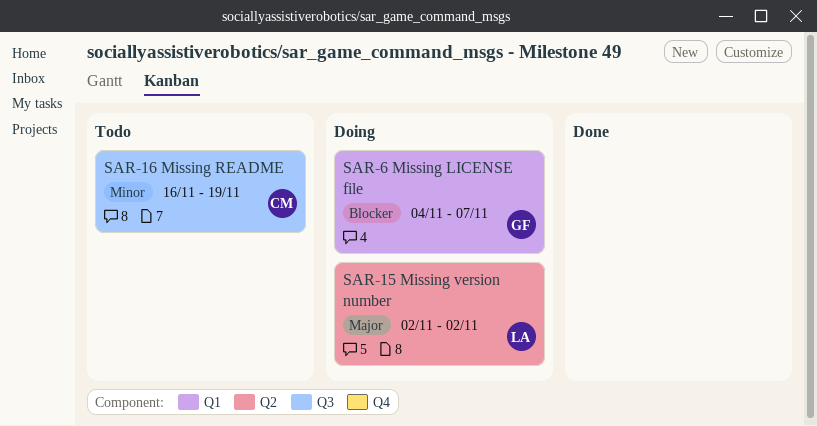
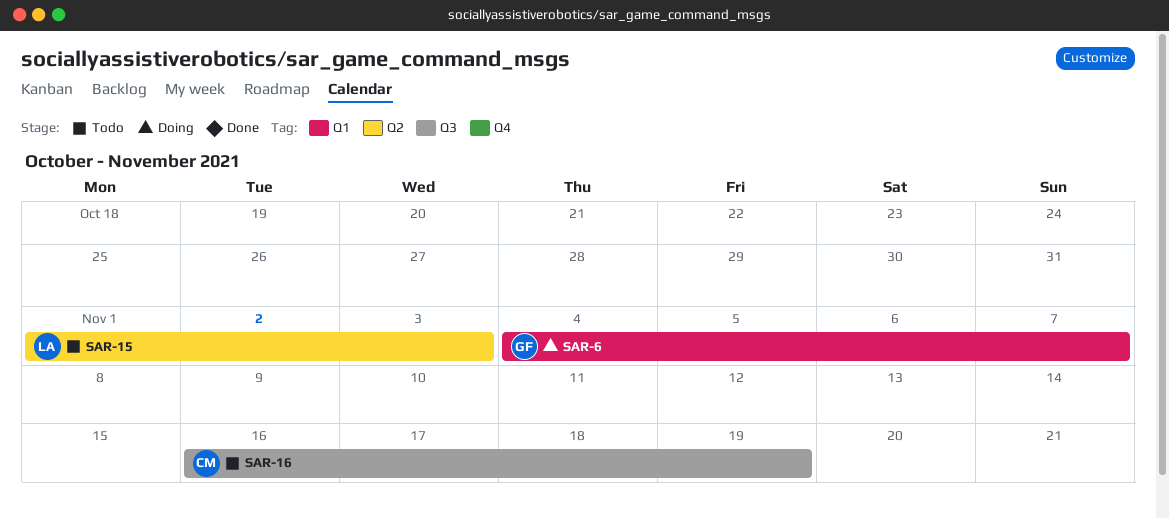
SAR-15, status: Doing -> Todo
SAR-15, start: Nov 2 -> Nov 1
SAR-15, due: Nov 2 -> Nov 3

